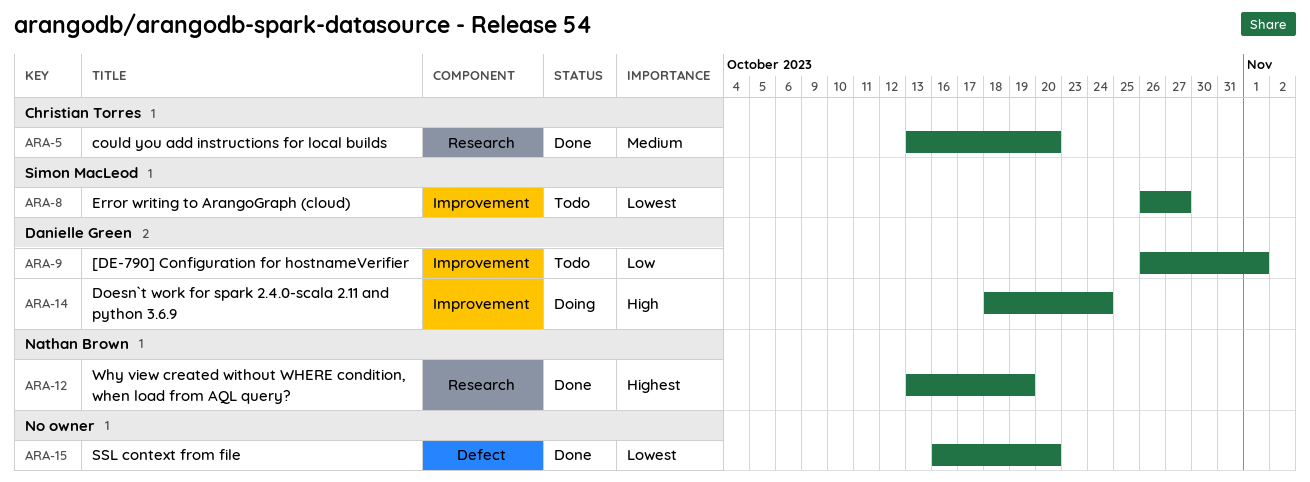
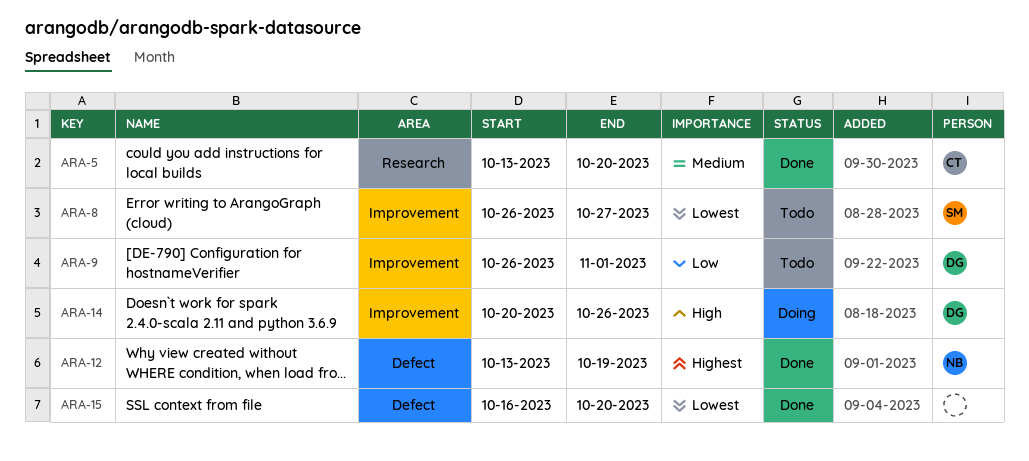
ARA-12, label: Research -> Defect
ARA-14, start: Oct 18 -> Oct 20
ARA-14, due: Oct 24 -> Oct 26

